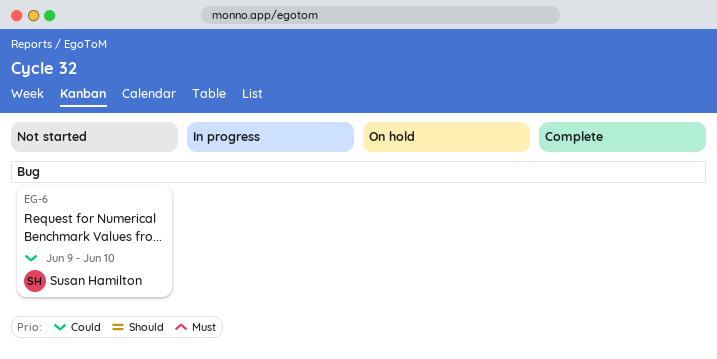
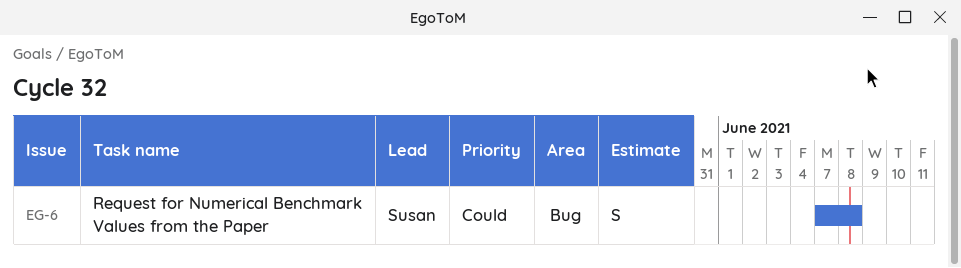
EG-6, start: Jun 9 -> Jun 7
EG-6, due: Jun 10 -> Jun 8

